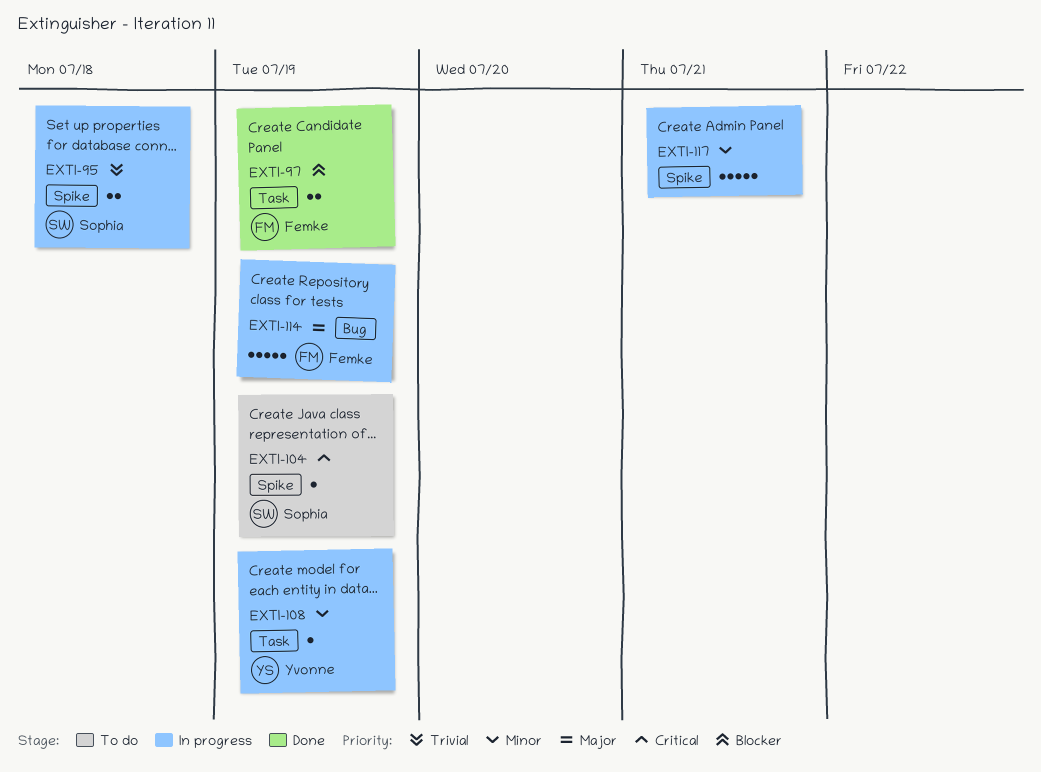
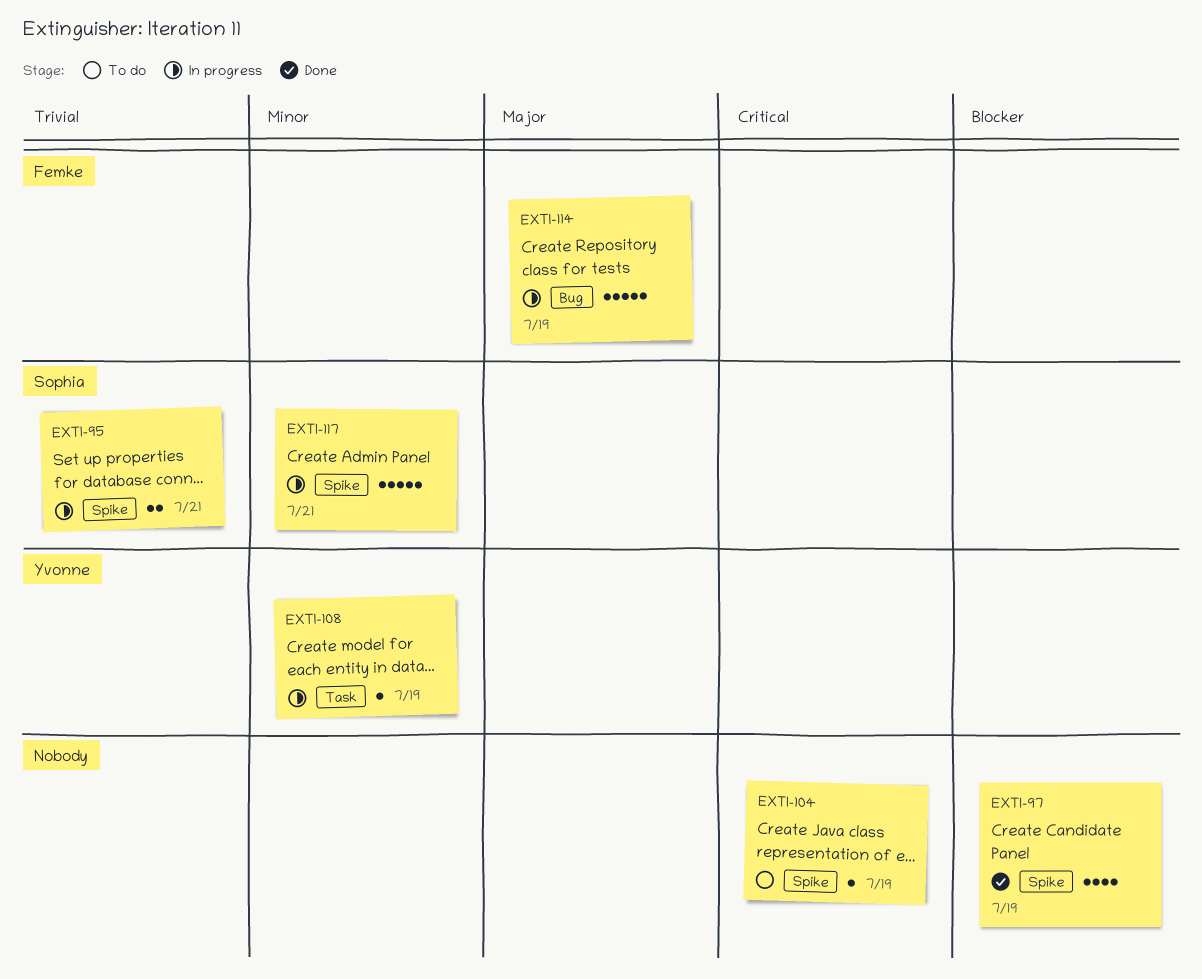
EXTI-95, due: Jul 18 -> Jul 21
EXTI-97, owner: Femke -> none
EXTI-97, label: Task -> Spike
EXTI-97, estimate: 2 -> 4
EXTI-104, owner: Sophia -> none
EXTI-117, owner: none -> Sophia

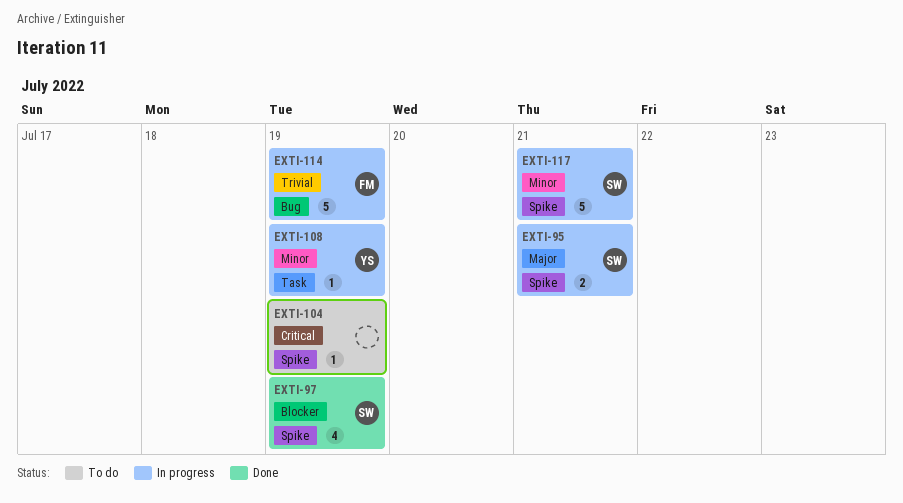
EXTI-95, priority: Trivial -> Major
EXTI-97, owner: none -> Sophia
EXTI-114, priority: Major -> Trivial

